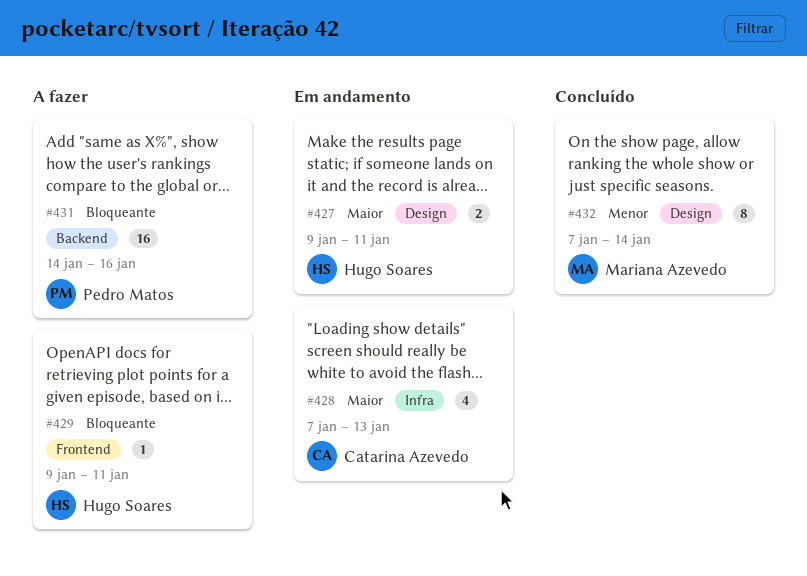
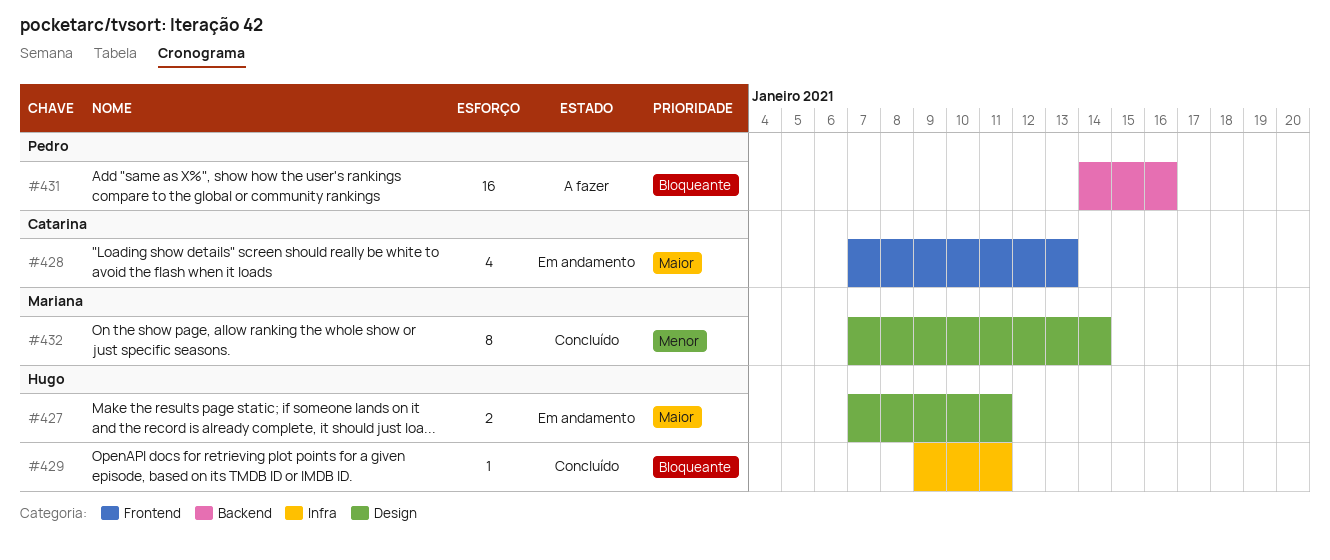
#427, start: Jan 9 -> Jan 7
#428, label: Infra -> Frontend
#429, status: A fazer -> Concluído
#429, label: Frontend -> Infra

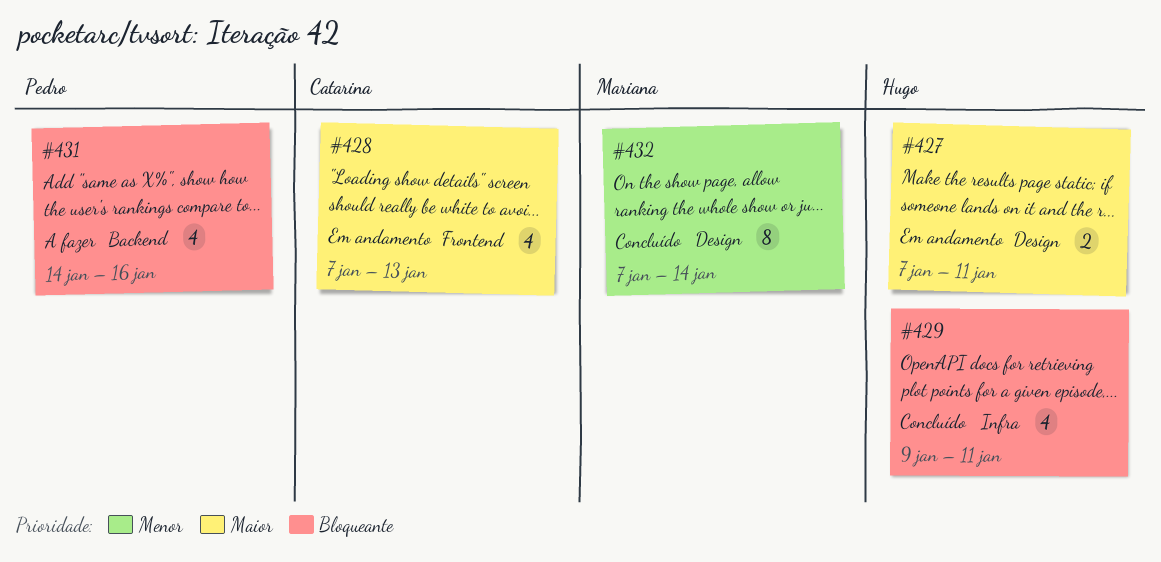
#429, estimate: 1 -> 4
#431, estimate: 16 -> 4

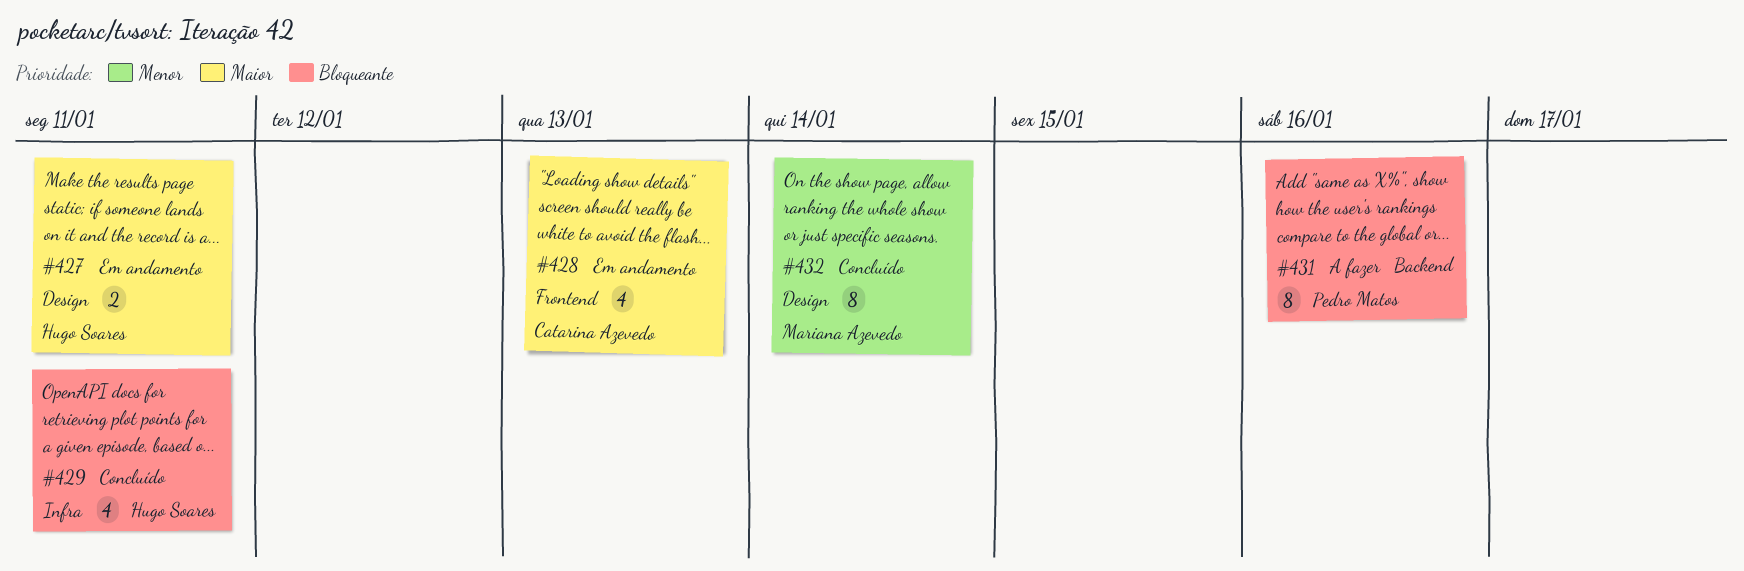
#431, estimate: 4 -> 8

